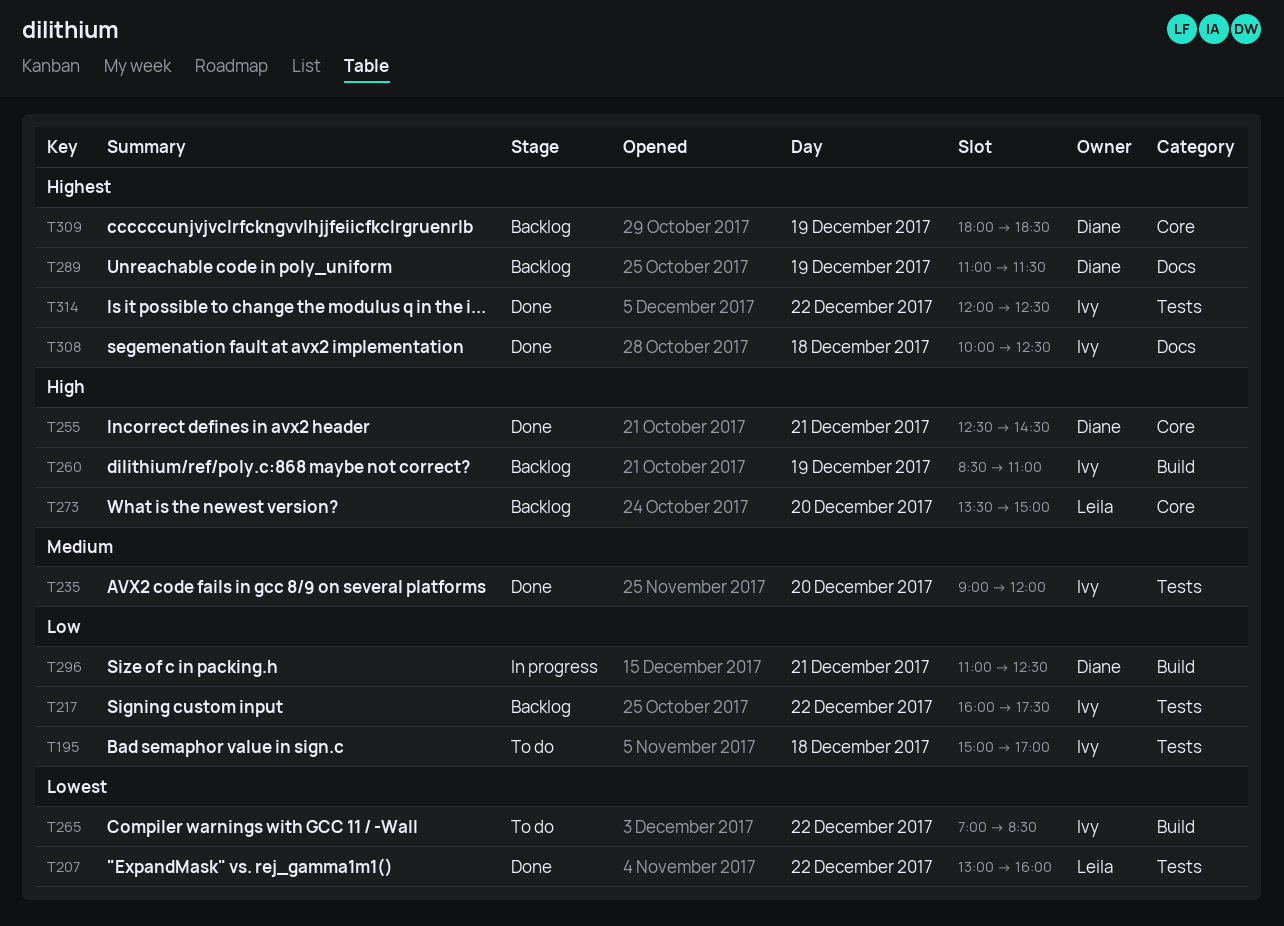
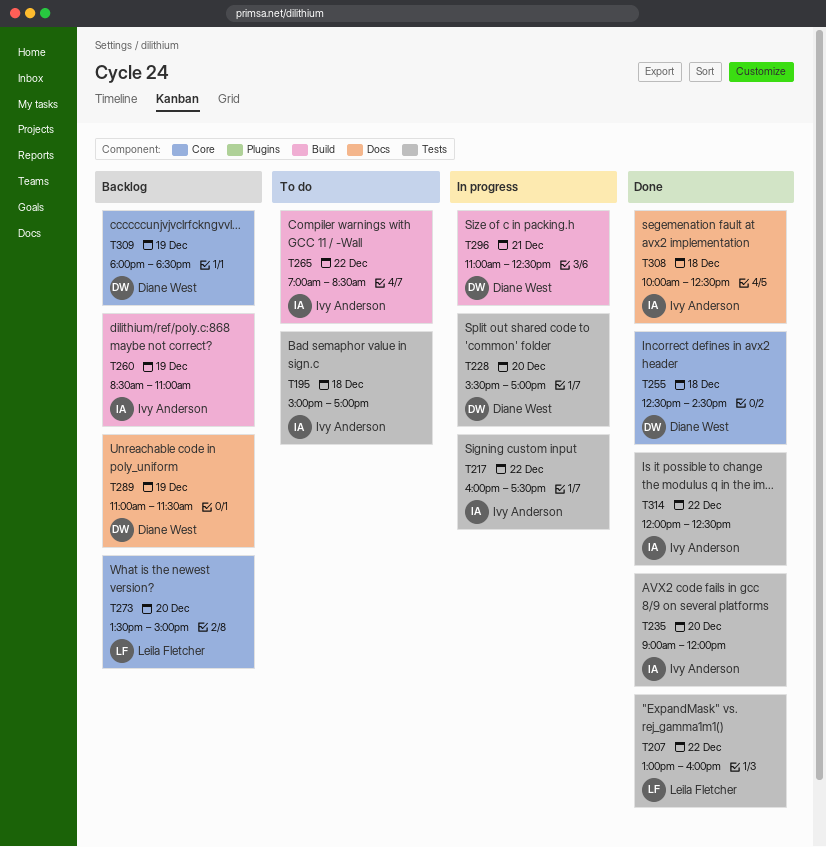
T217, status: Backlog -> In progress
T228: none -> present
T255, day: Dec 21 -> Dec 18

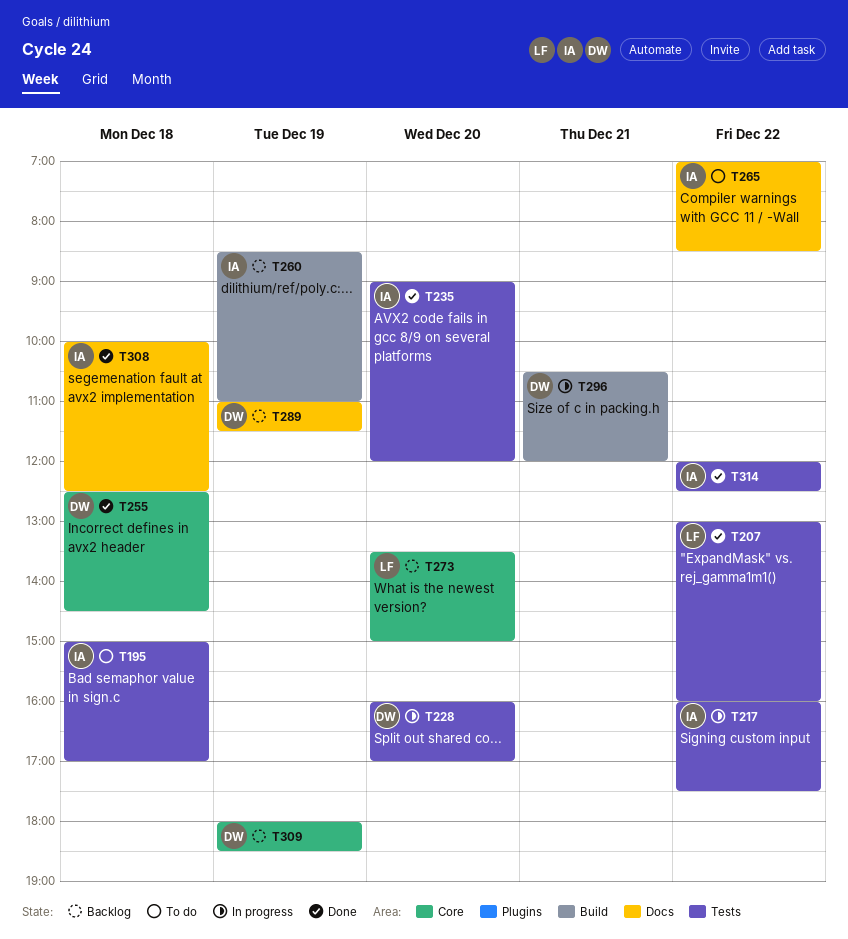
T228, begins: 15:30 -> 16:00
T265, label: Build -> Docs
T296, begins: 11:00 -> 10:30
T296, ends: 12:30 -> 12:00

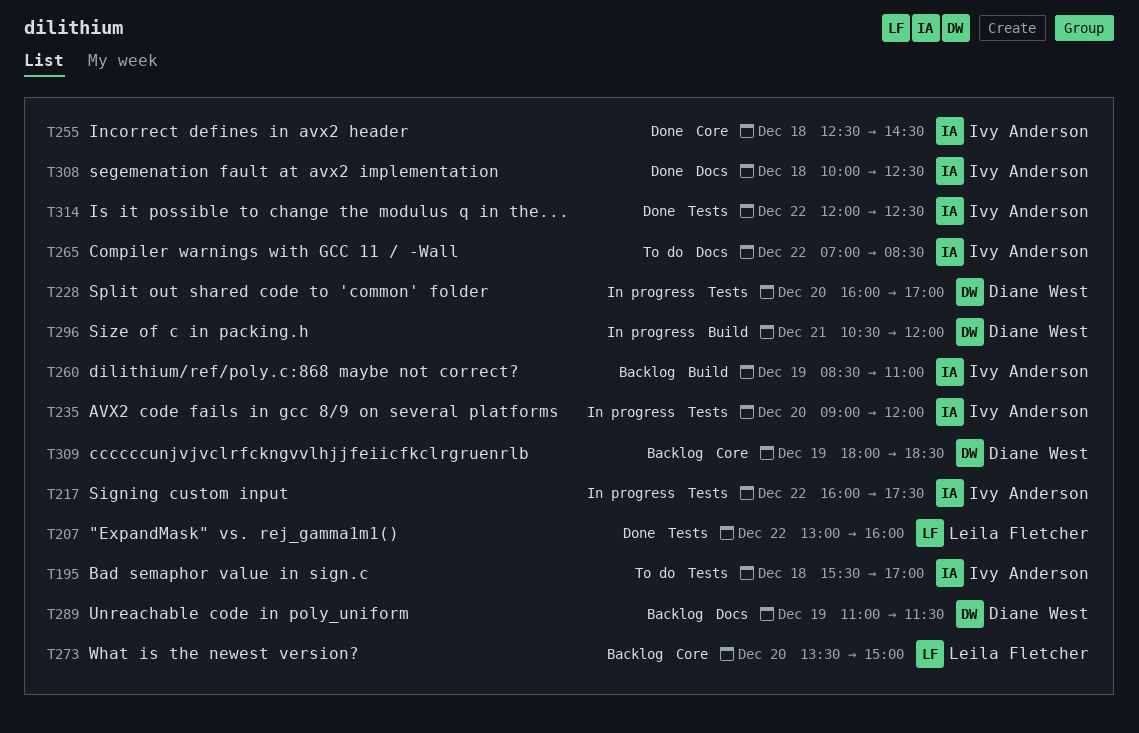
T195, begins: 15:00 -> 15:30
T235, status: Done -> In progress
T255, owner: Diane West -> Ivy Anderson

